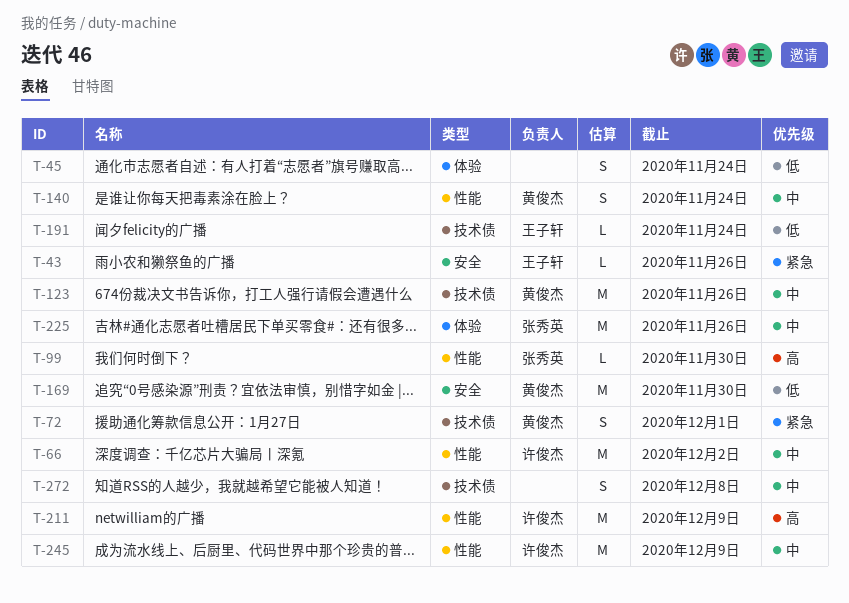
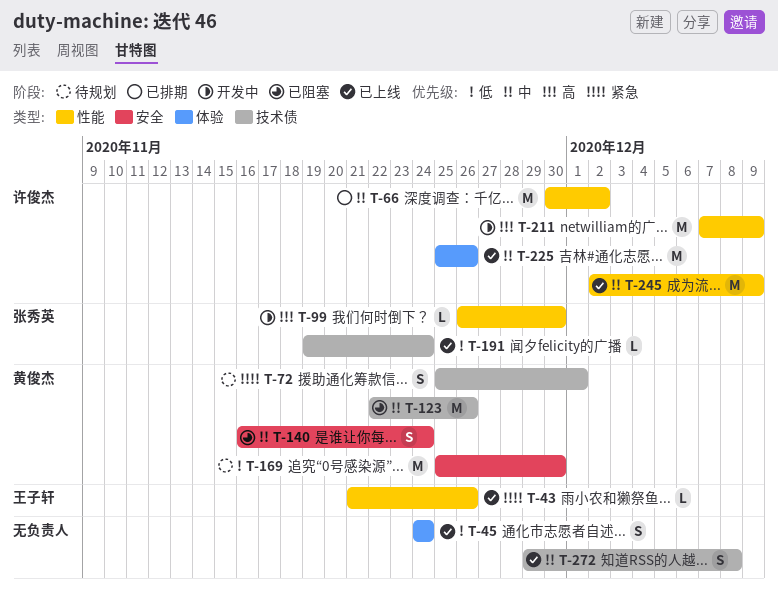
T-43, label: 安全 -> 性能
T-140, label: 性能 -> 安全
T-191, owner: 王子轩 -> 张秀英
T-225, owner: 张秀英 -> 许俊杰

